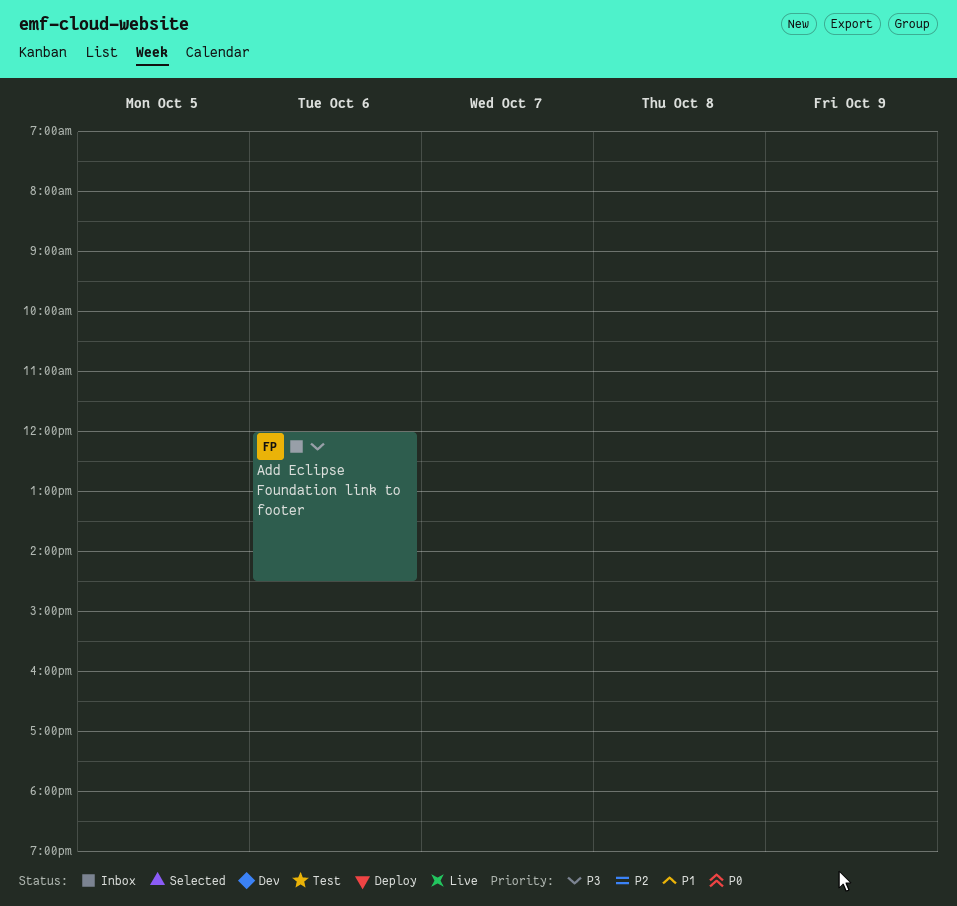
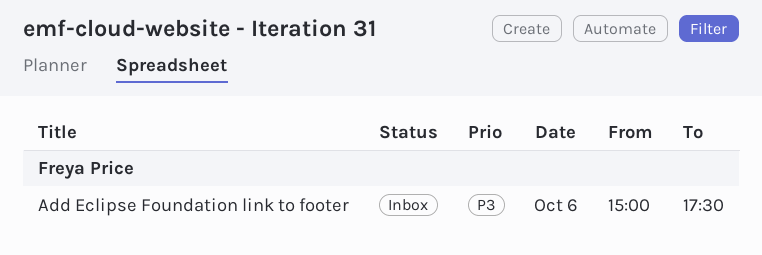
Add Eclipse Foundation link to footer, begins: 12:00 -> 15:00
Add Eclipse Foundation link to footer, ends: 14:30 -> 17:30

